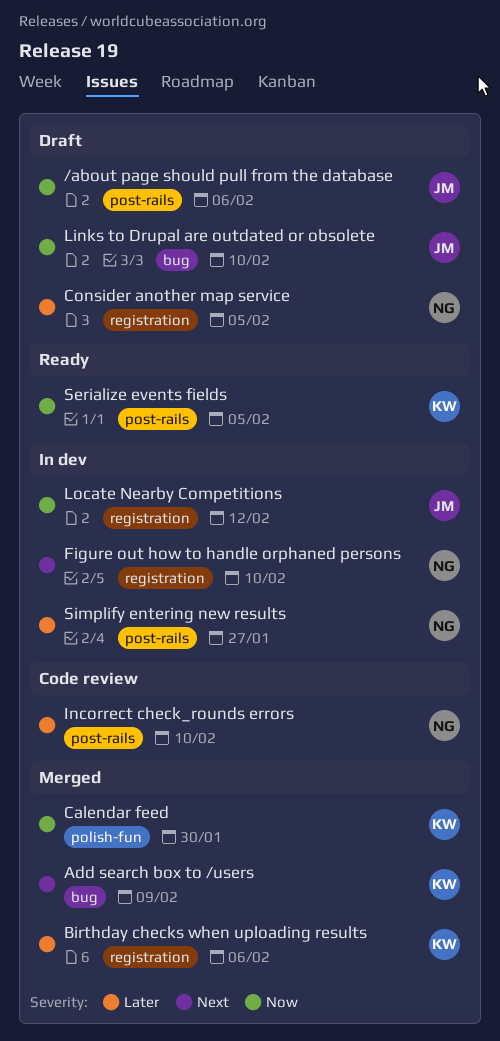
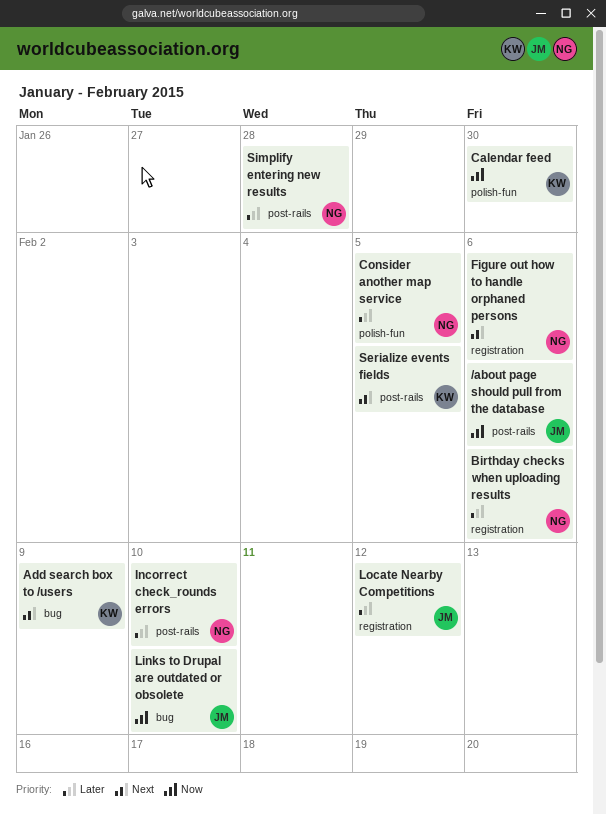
Birthday checks when uploading results, owner: KW -> NG
Consider another map service, label: registration -> polish-fun
Figure out how to handle orphaned persons, due: Feb 10 -> Feb 6
Locate Nearby Competitions, priority: Now -> Later
Serialize events fields, priority: Now -> Next
Simplify entering new results, due: Jan 27 -> Jan 28

